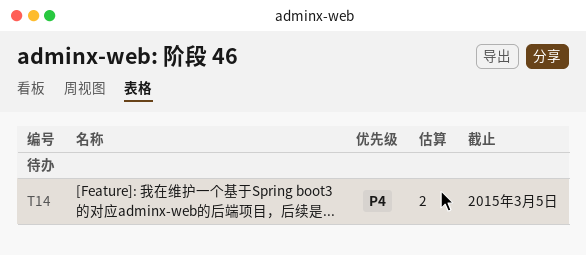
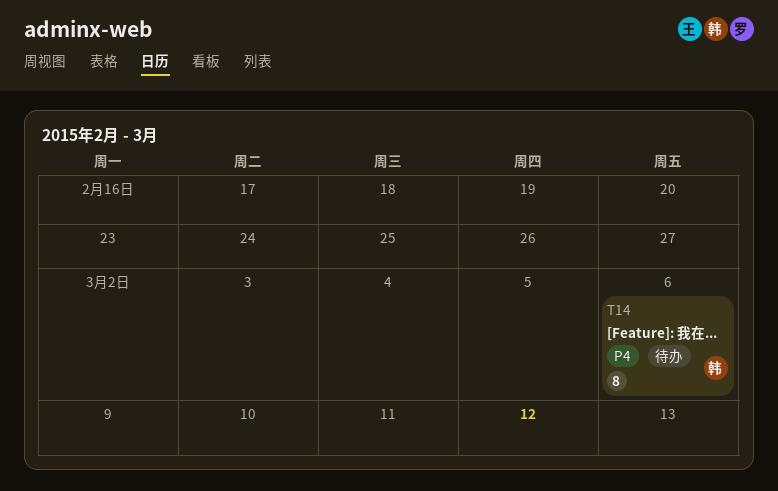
T14, estimate: 2 -> 8
T14, due: Mar 5 -> Mar 6

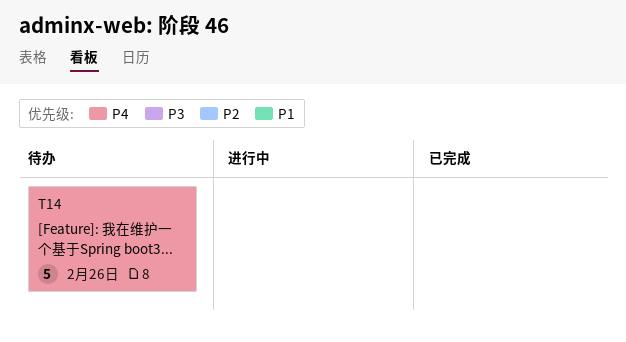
T14, estimate: 8 -> 5
T14, due: Mar 6 -> Feb 26

